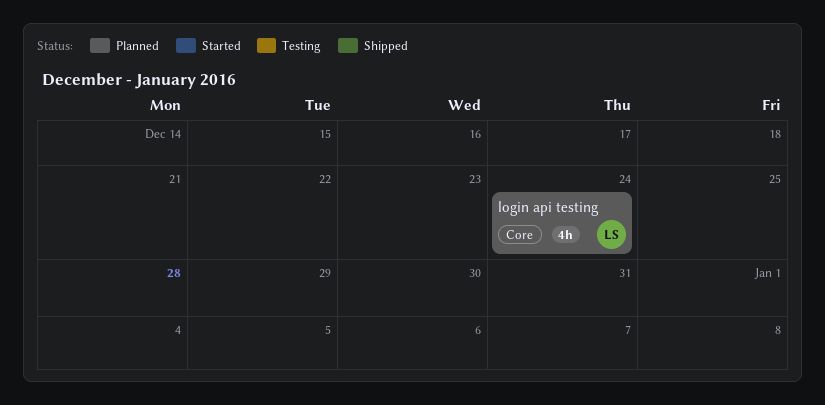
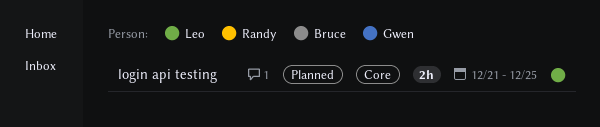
login api testing, estimate: 4h -> 2h
login api testing, due: Dec 24 -> Dec 25

